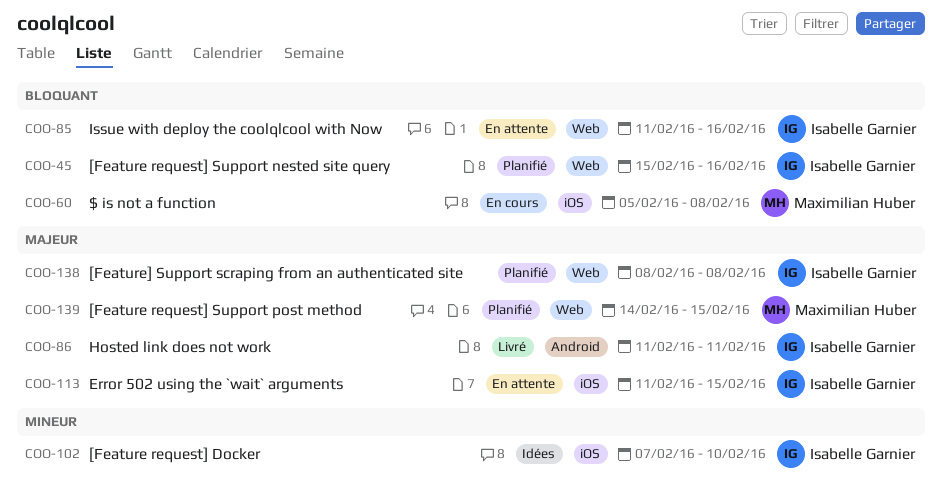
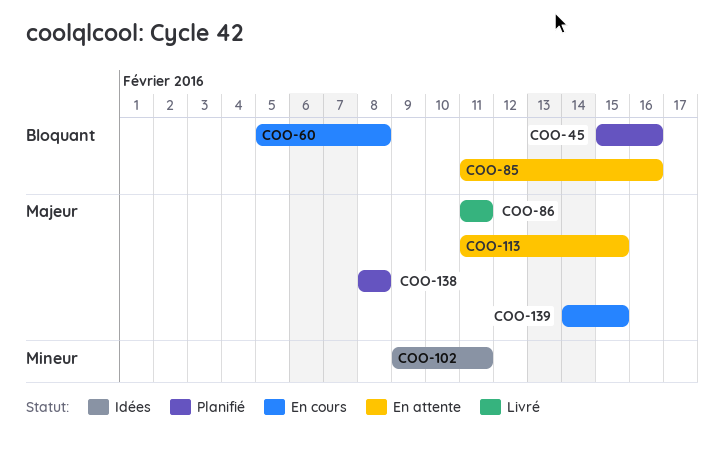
COO-102, start: Feb 7 -> Feb 9
COO-102, due: Feb 10 -> Feb 11
COO-139, status: Planifié -> En cours

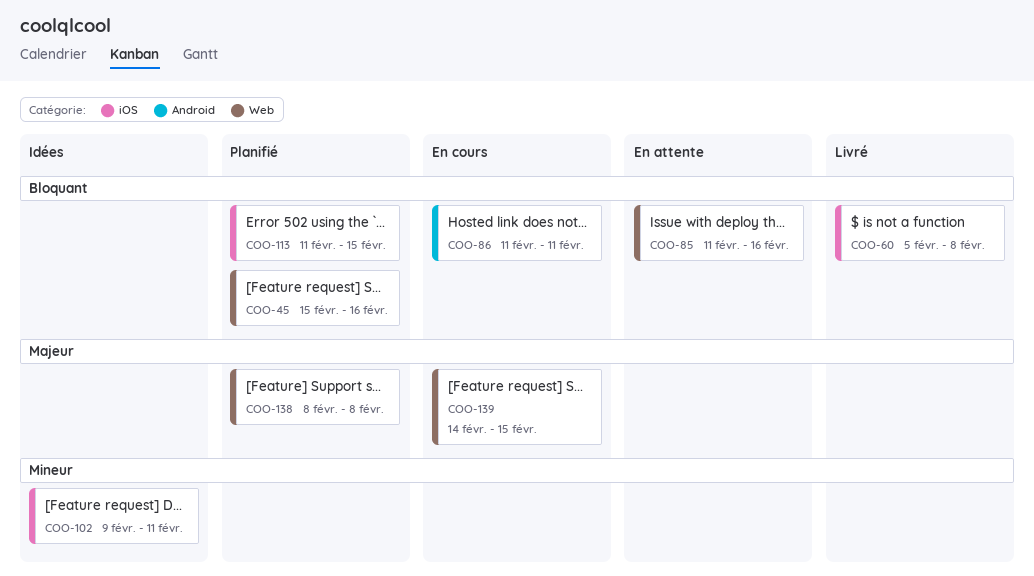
COO-60, status: En cours -> Livré
COO-86, status: Livré -> En cours
COO-86, priority: Majeur -> Bloquant
COO-113, status: En attente -> Planifié
COO-113, priority: Majeur -> Bloquant

